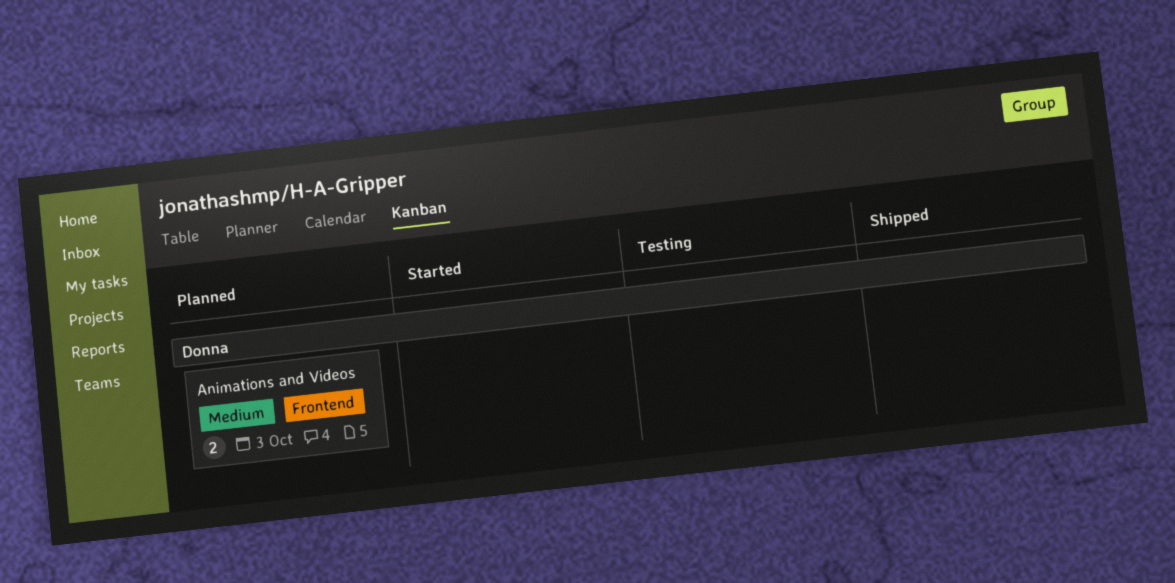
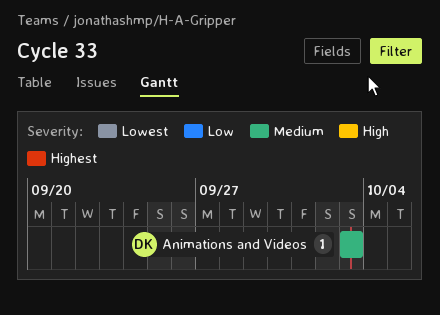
Animations and Videos, estimate: 2 -> 1

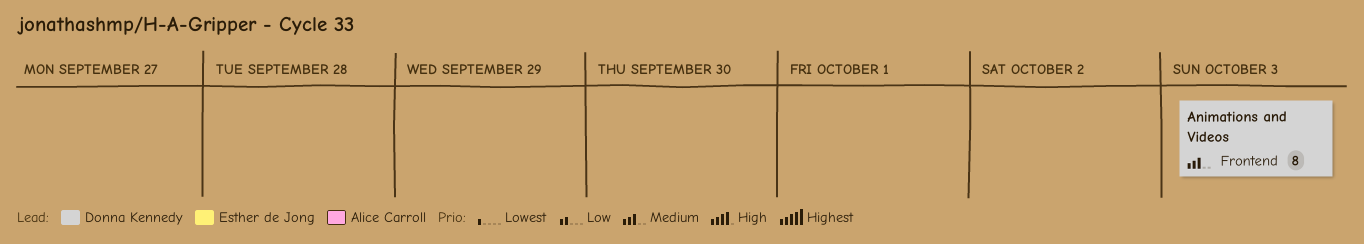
Animations and Videos, estimate: 1 -> 8

